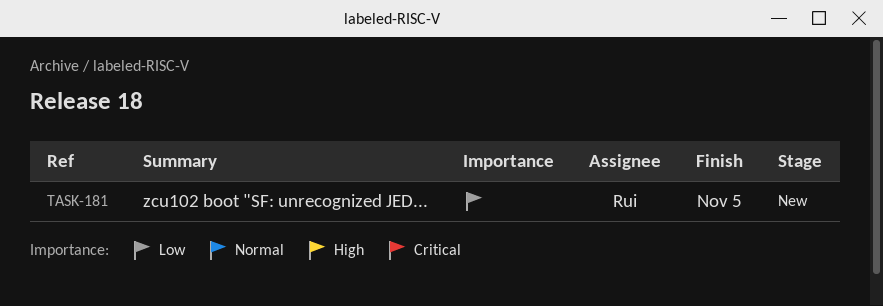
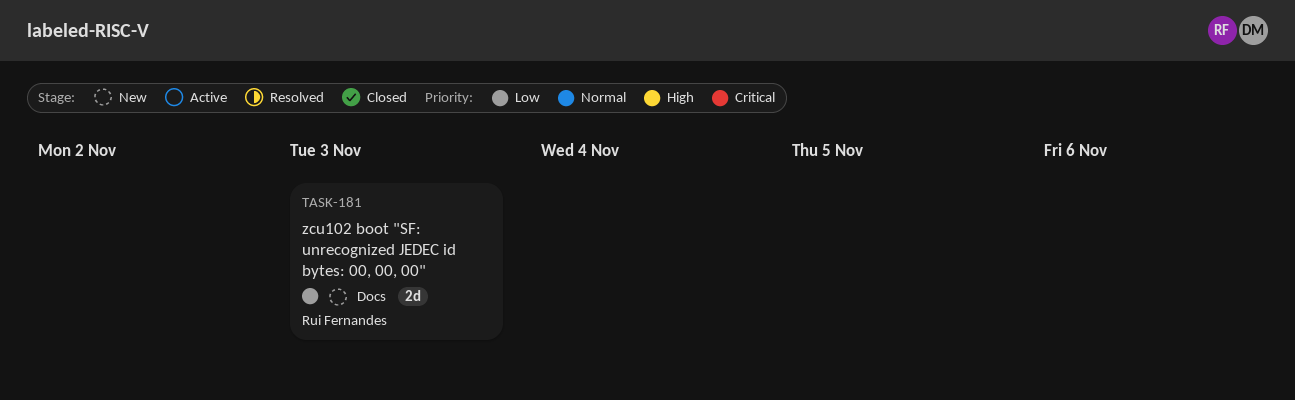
TASK-181, due: Nov 5 -> Nov 3

